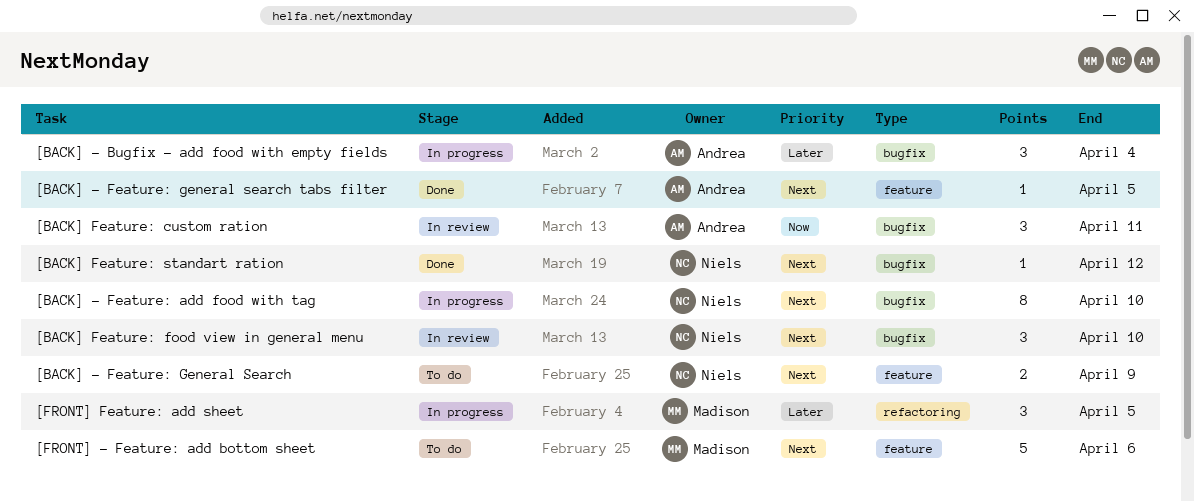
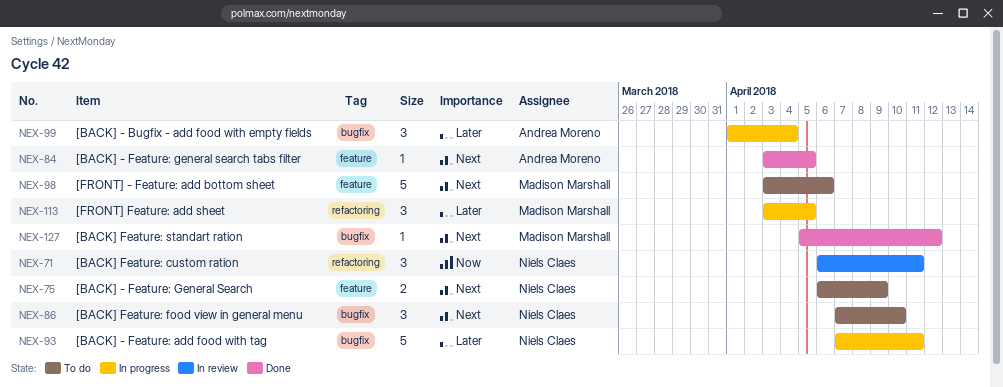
[BACK] - Feature: add food with tag, priority: Next -> Later
[BACK] - Feature: add food with tag, estimate: 8 -> 5
[BACK] - Feature: add food with tag, due: Apr 10 -> Apr 11
[BACK] Feature: custom ration, owner: Andrea Moreno -> Niels Claes
[BACK] Feature: custom ration, label: bugfix -> refactoring
[BACK] Feature: food view in general menu, status: In review -> To do
[BACK] Feature: standart ration, owner: Niels Claes -> Madison Marshall

